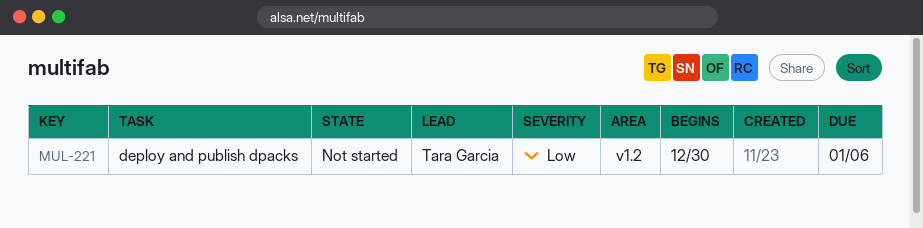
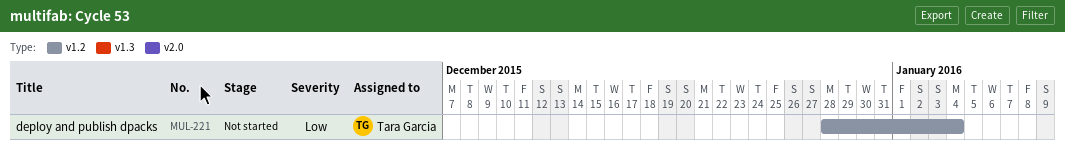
MUL-221, start: Dec 30 -> Dec 28
MUL-221, due: Jan 6 -> Jan 4

